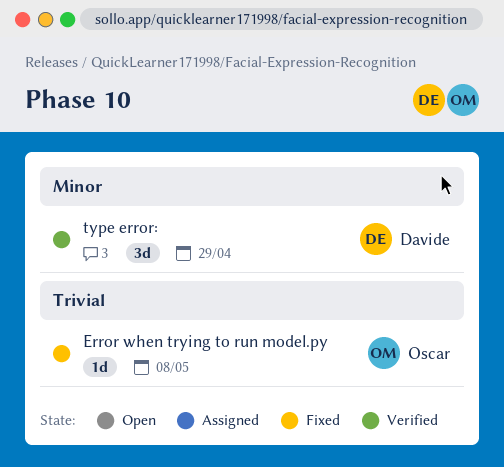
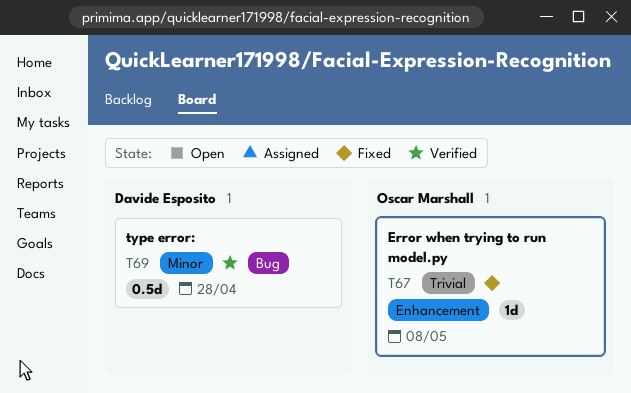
type error:, estimate: 3d -> 0.5d
type error:, due: Apr 29 -> Apr 28

